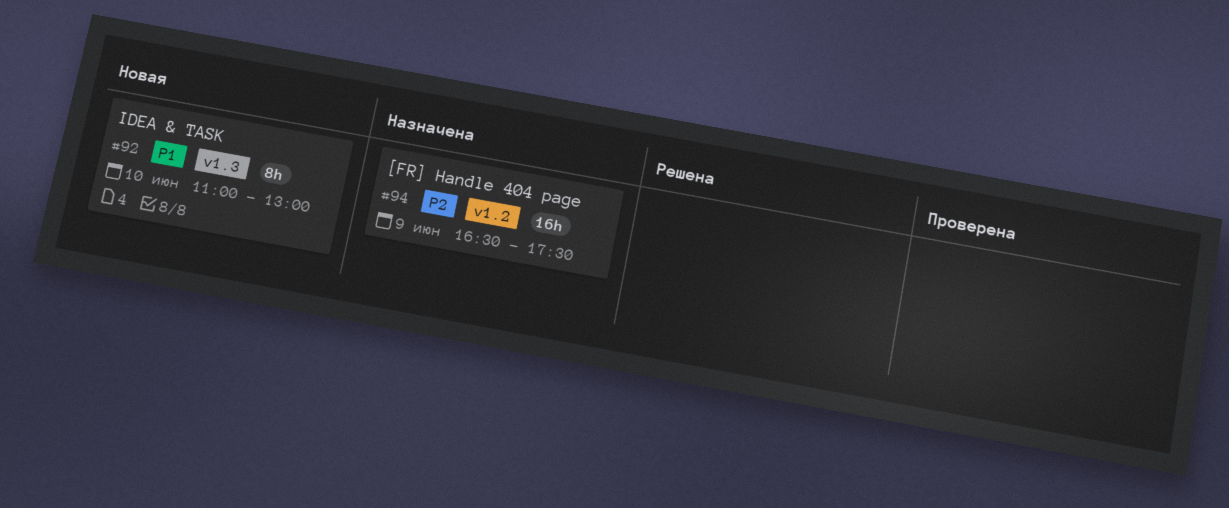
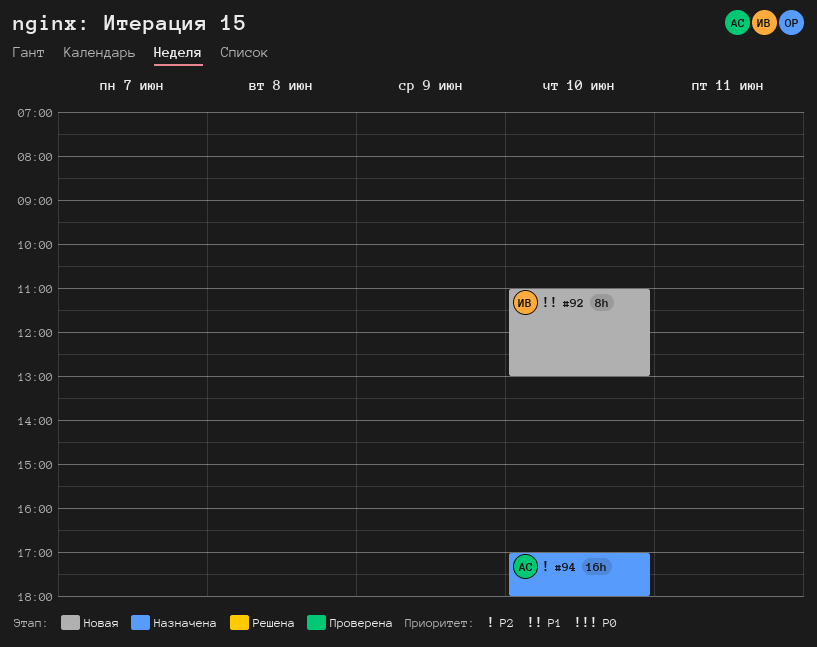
#94, day: Jun 9 -> Jun 10
#94, begins: 16:30 -> 17:00
#94, ends: 17:30 -> 18:00

